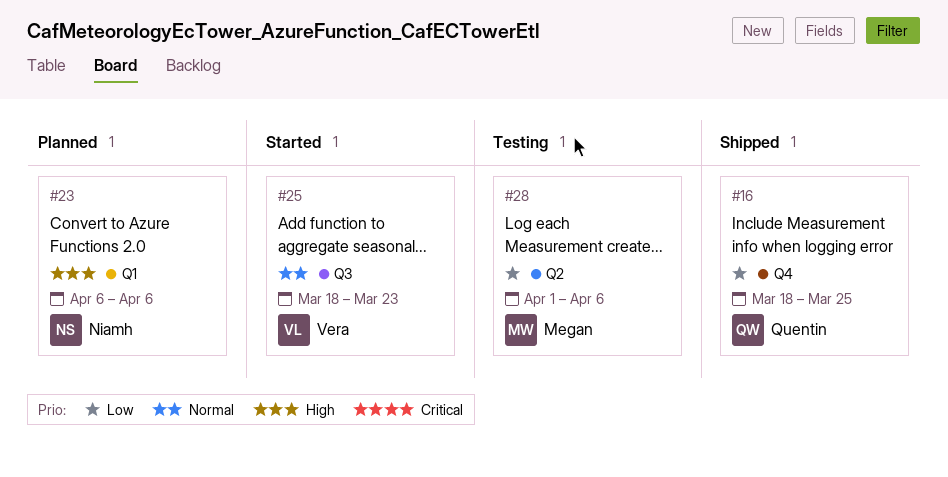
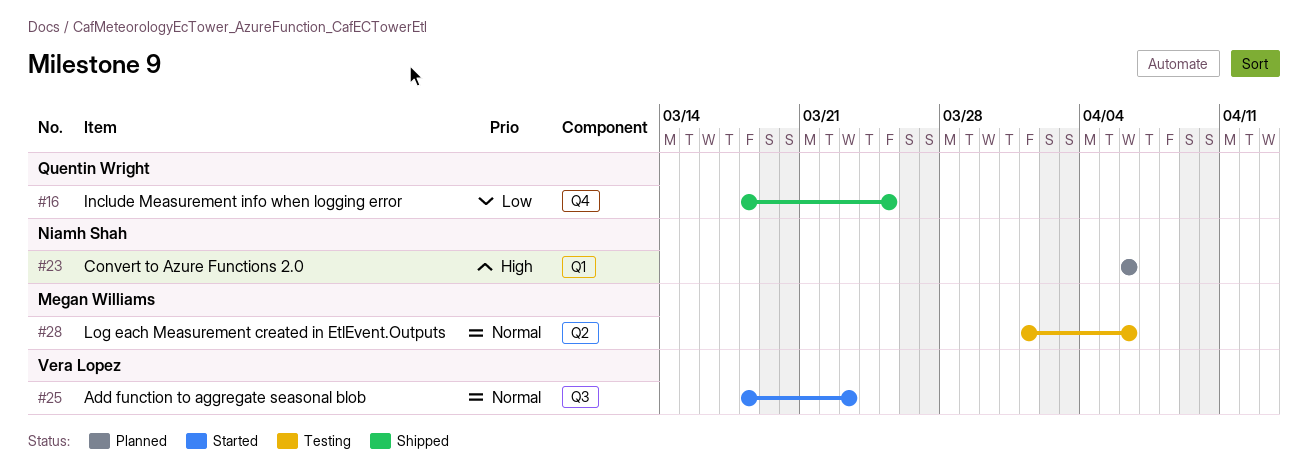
#28, priority: Low -> Normal

